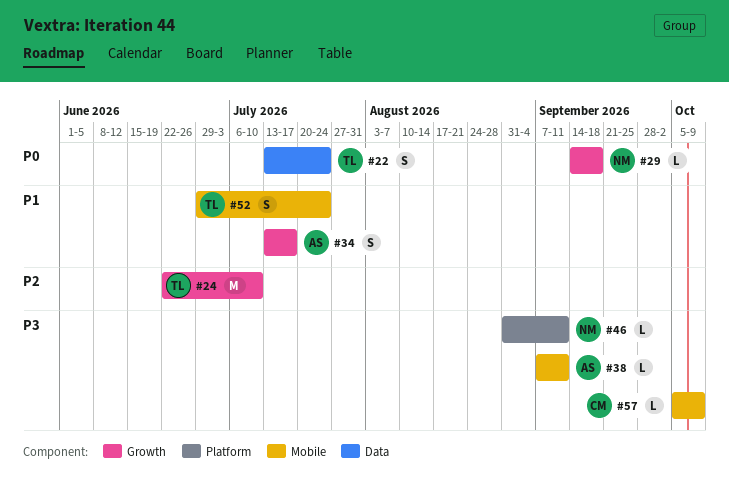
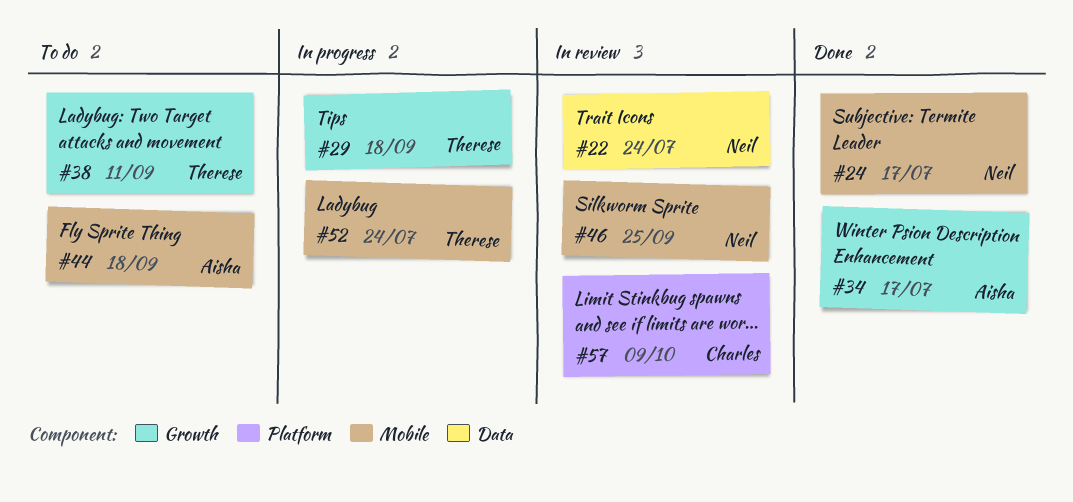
#22, owner: Therese -> Neil
#24, owner: Therese -> Neil
#24, label: Growth -> Mobile
#24, due: Jul 10 -> Jul 17
#29, owner: Neil -> Therese
#38, owner: Aisha -> Therese
#38, label: Mobile -> Growth
#44: none -> present
#46, label: Platform -> Mobile
#46, due: Sep 11 -> Sep 25
#57, label: Mobile -> Platform

